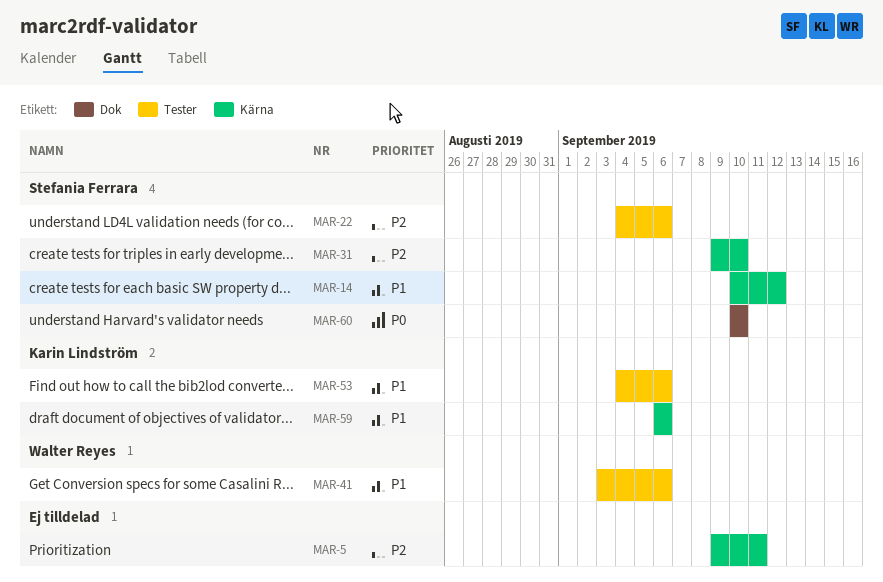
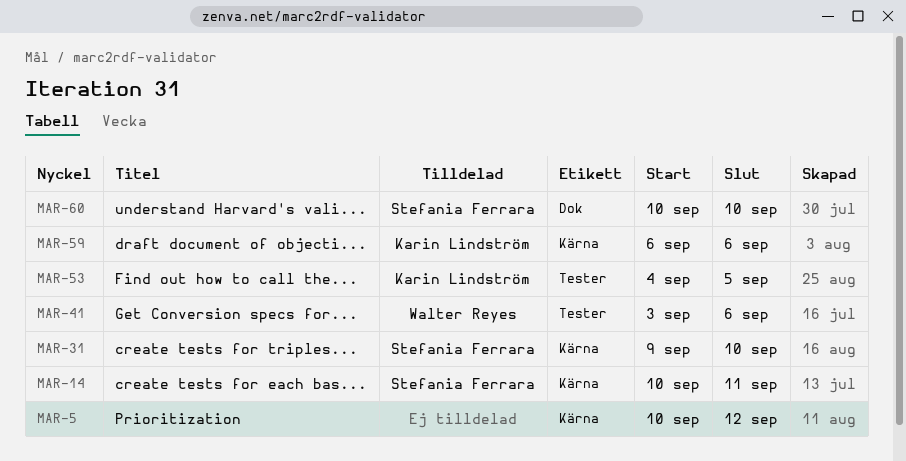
MAR-5, start: Sep 9 -> Sep 10
MAR-5, due: Sep 11 -> Sep 12
MAR-14, due: Sep 12 -> Sep 11
MAR-22: present -> none
MAR-53, due: Sep 6 -> Sep 5

